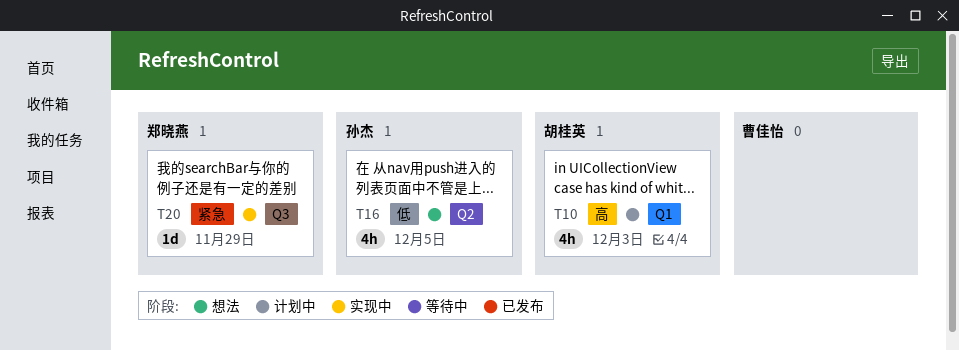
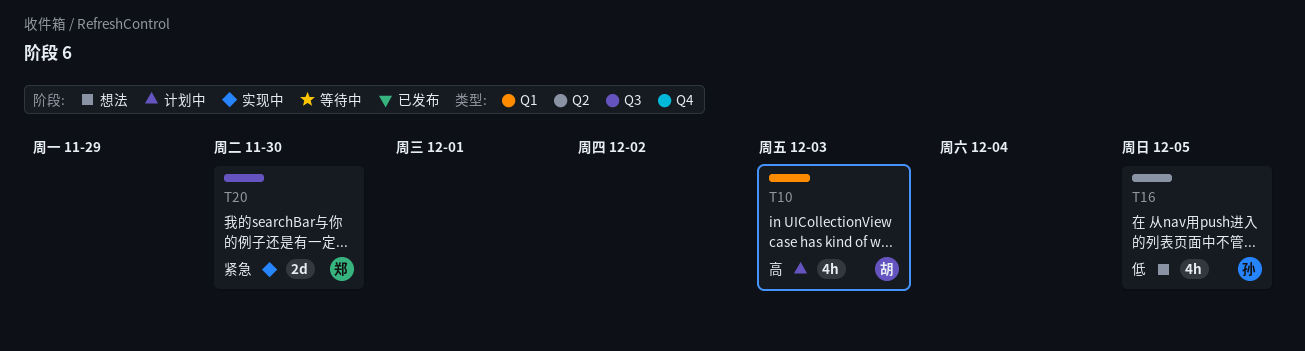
T20, estimate: 1d -> 2d
T20, due: Nov 29 -> Nov 30

